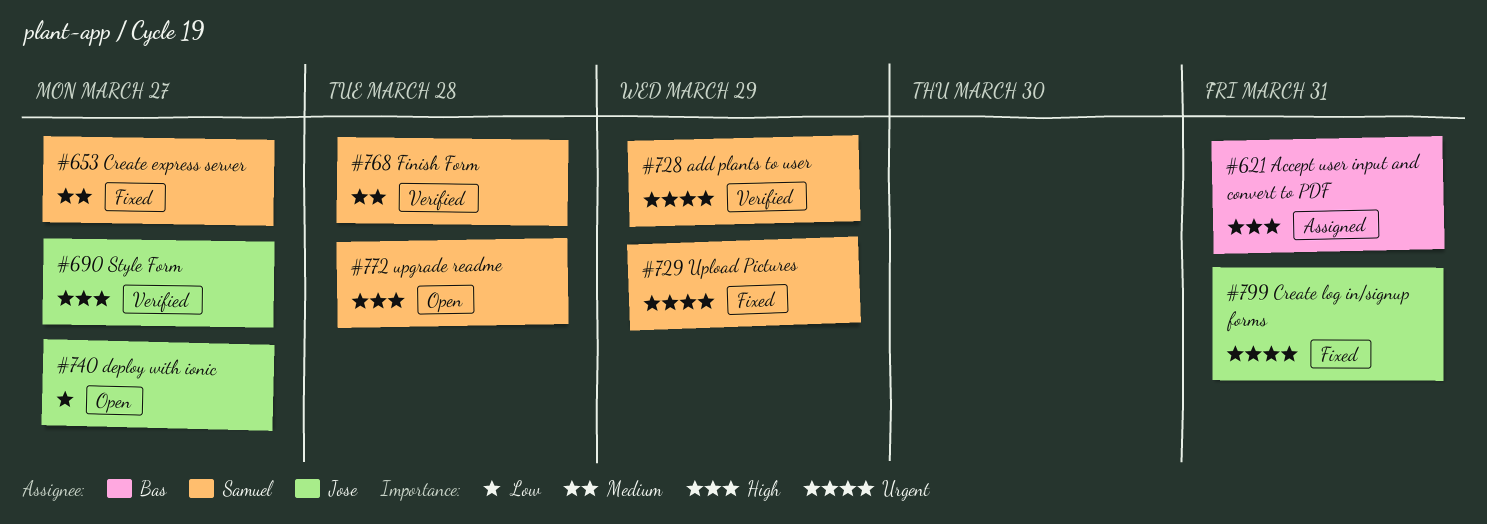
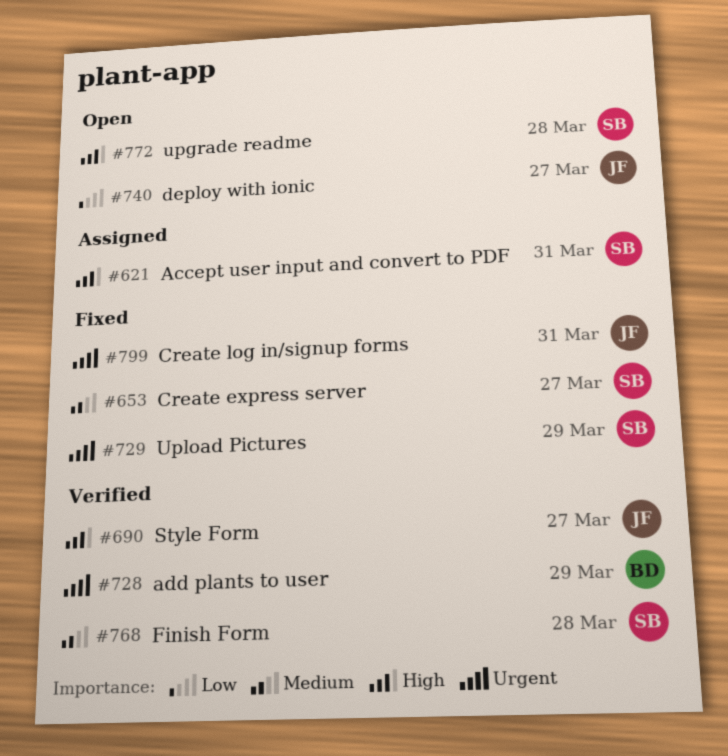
#621, owner: Bas -> Samuel
#728, owner: Samuel -> Bas

